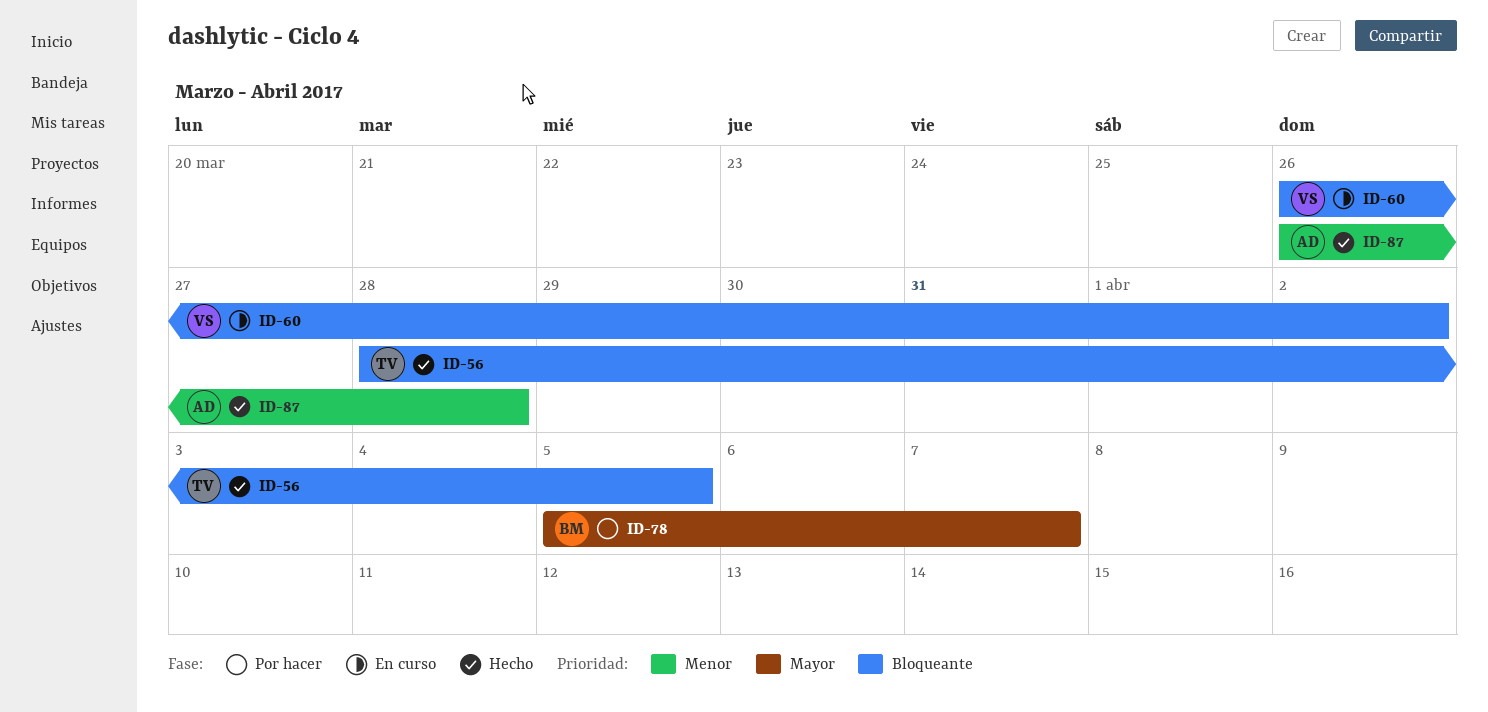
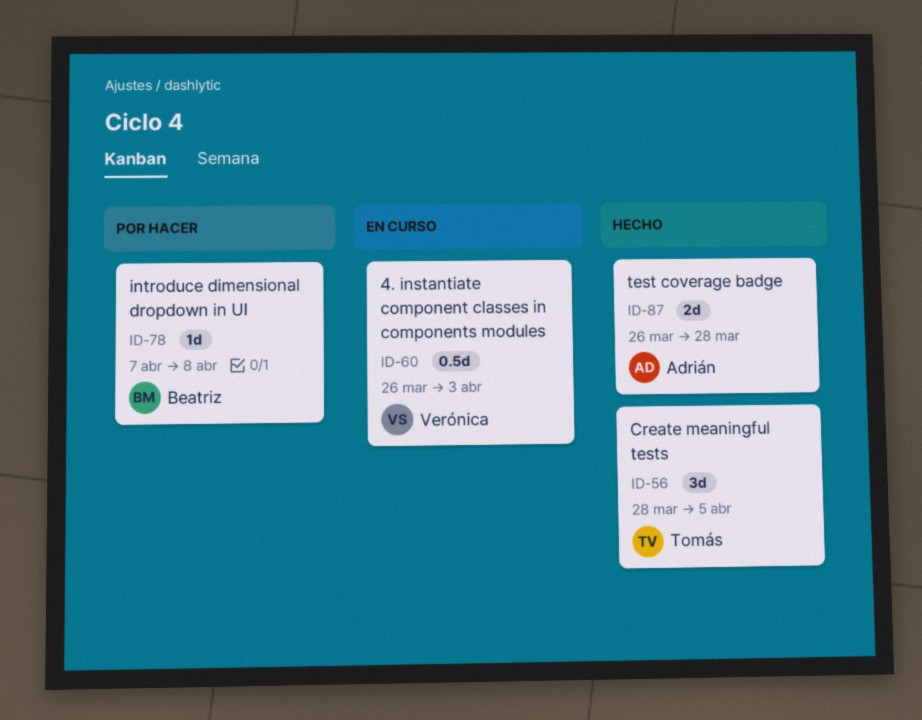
ID-60, due: Apr 2 -> Apr 3
ID-78, start: Apr 5 -> Apr 7
ID-78, due: Apr 7 -> Apr 8

